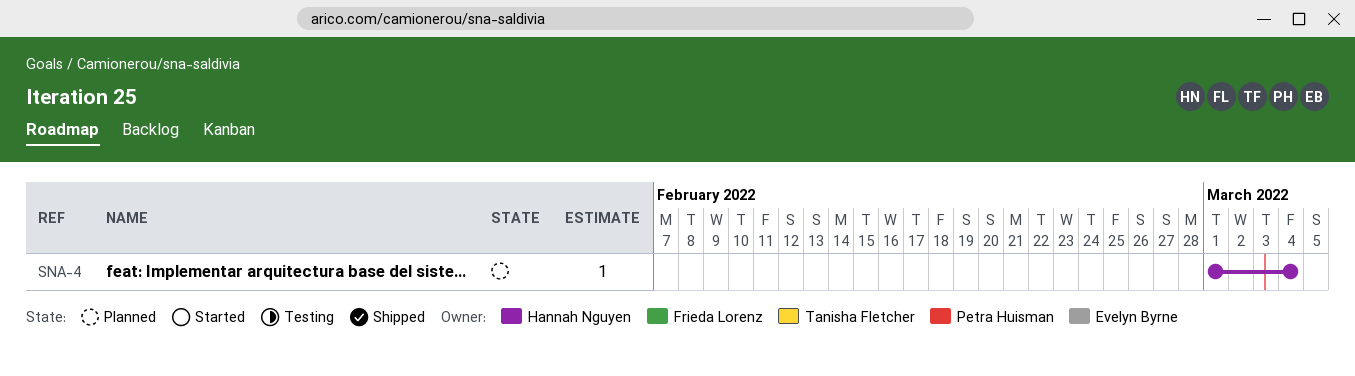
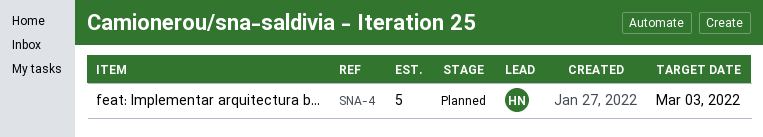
SNA-4, estimate: 1 -> 5
SNA-4, due: Mar 4 -> Mar 3

